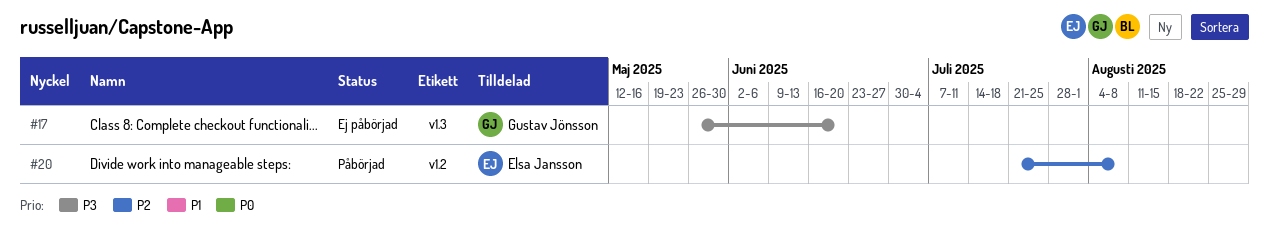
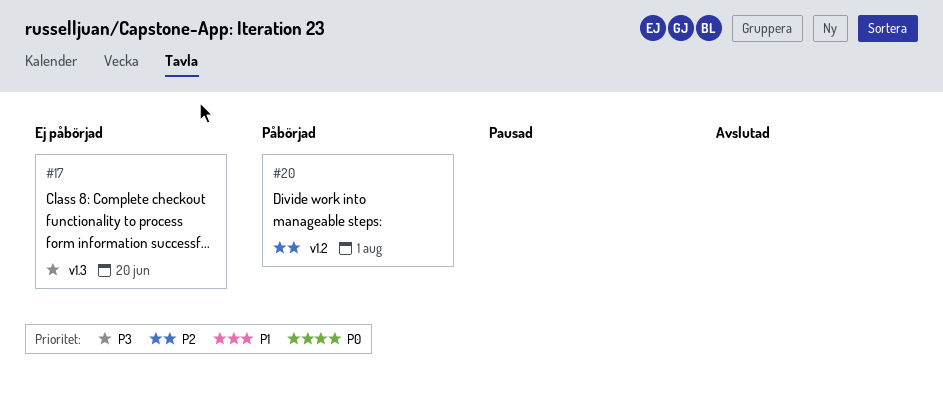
#20, due: Aug 8 -> Aug 1

